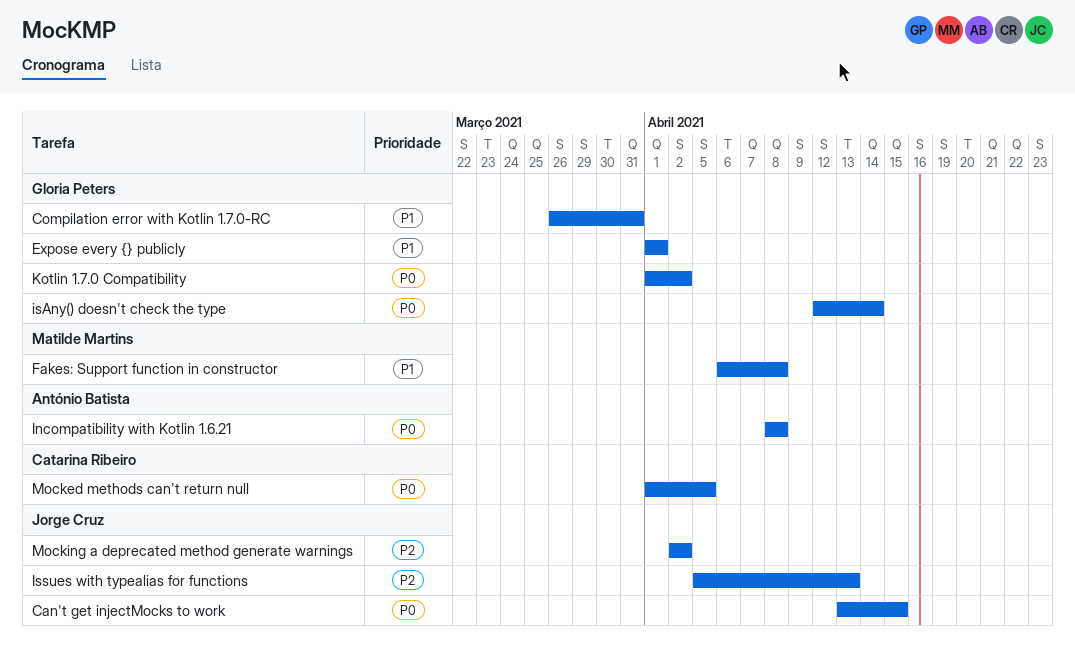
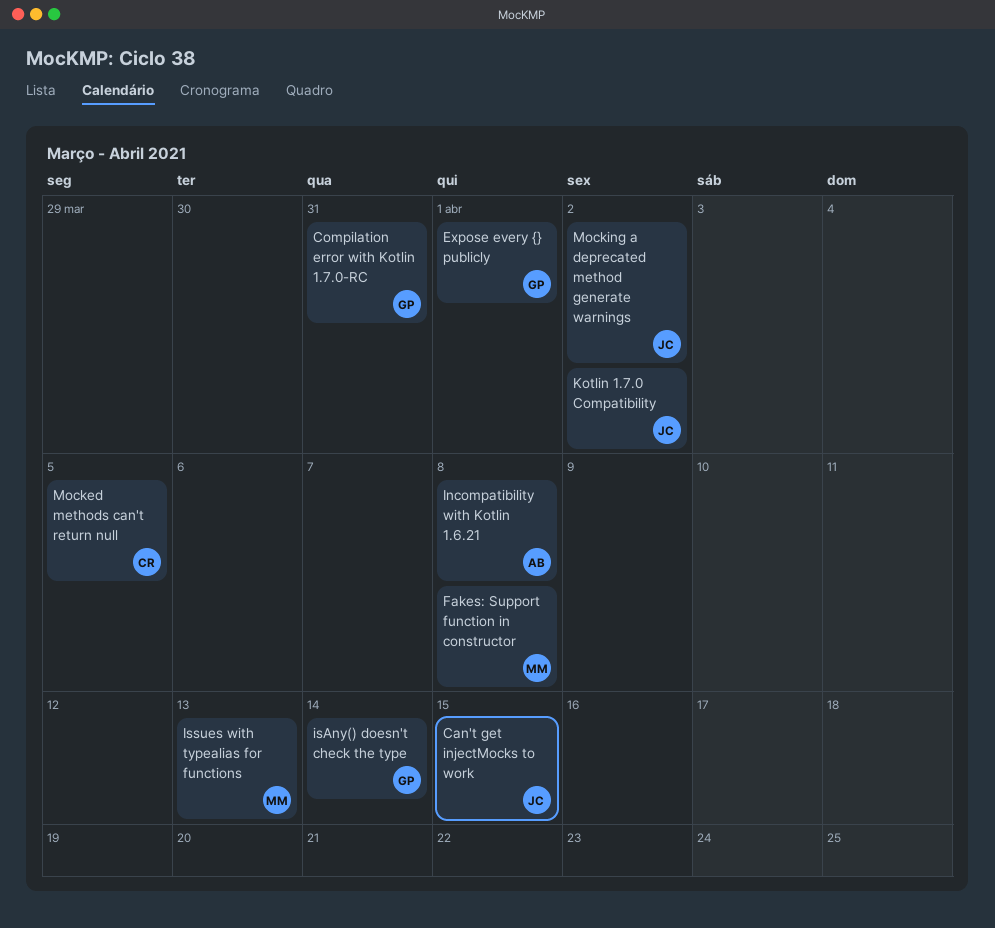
Issues with typealias for functions, owner: Jorge Cruz -> Matilde Martins
Kotlin 1.7.0 Compatibility, owner: Gloria Peters -> Jorge Cruz

